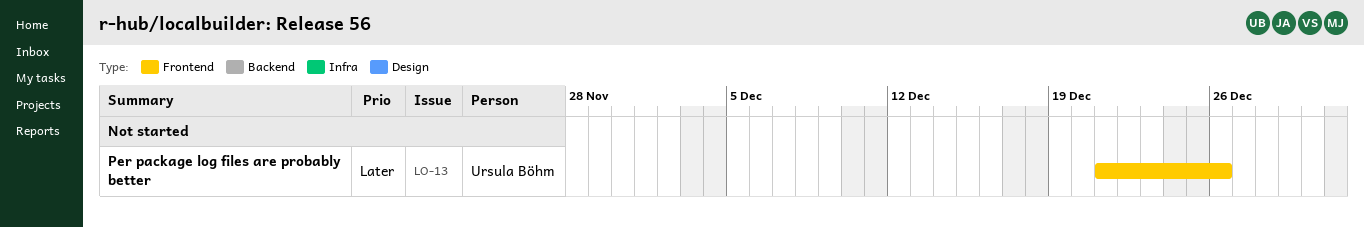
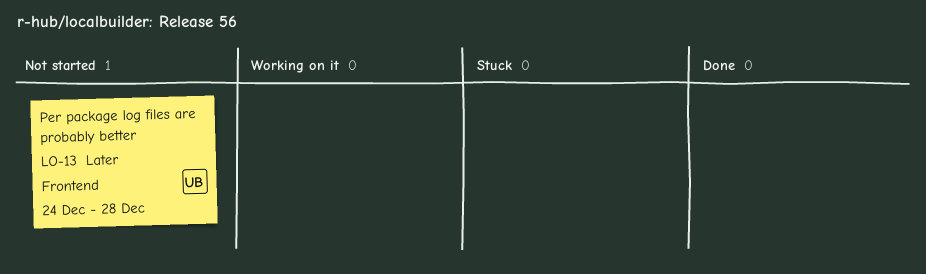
LO-13, start: Dec 21 -> Dec 24
LO-13, due: Dec 26 -> Dec 28

